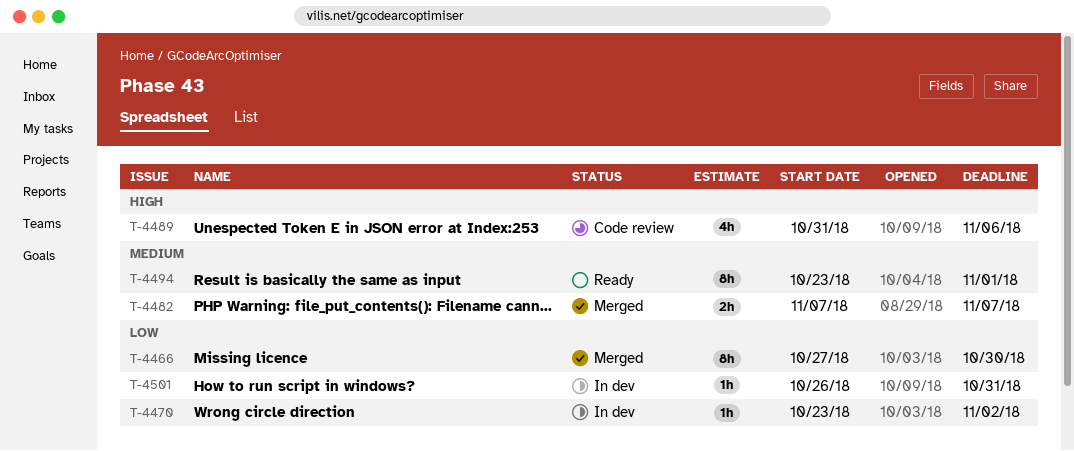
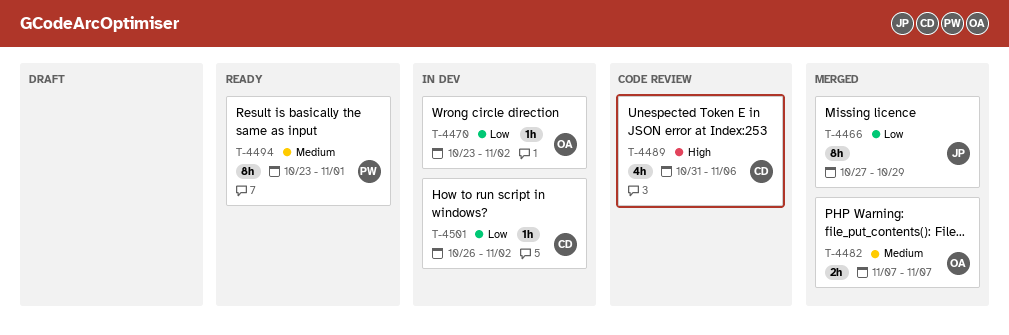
T-4466, due: Oct 30 -> Oct 29
T-4501, due: Oct 31 -> Nov 2

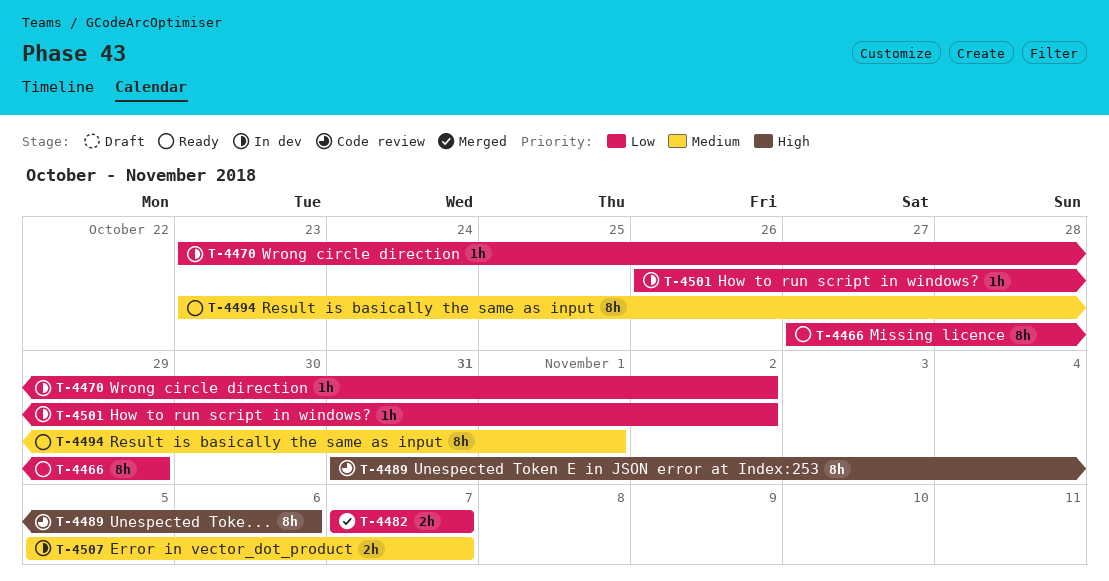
T-4466, status: Merged -> Ready
T-4482, priority: Medium -> Low
T-4489, estimate: 4h -> 8h
T-4507: none -> present

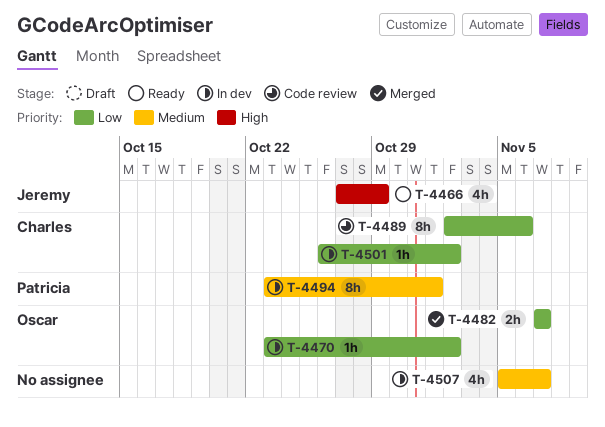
T-4466, priority: Low -> High
T-4466, estimate: 8h -> 4h
T-4489, priority: High -> Low
T-4489, start: Oct 31 -> Nov 2
T-4494, status: Ready -> In dev
T-4507, estimate: 2h -> 4h

